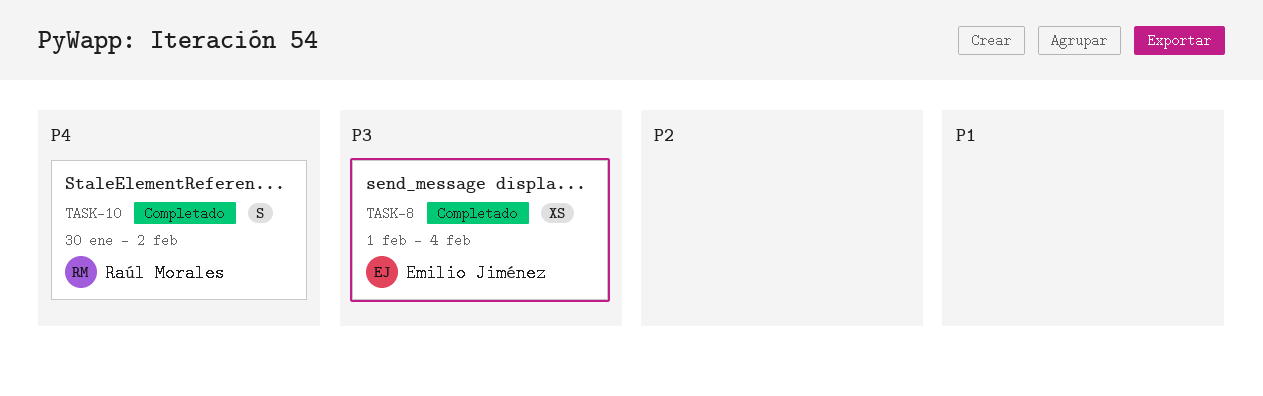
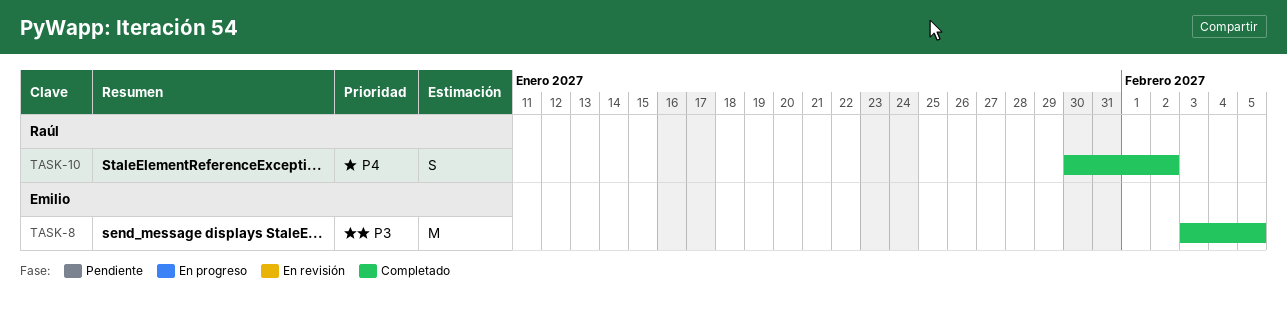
TASK-8, estimate: XS -> M
TASK-8, start: Feb 1 -> Feb 3
TASK-8, due: Feb 4 -> Feb 5

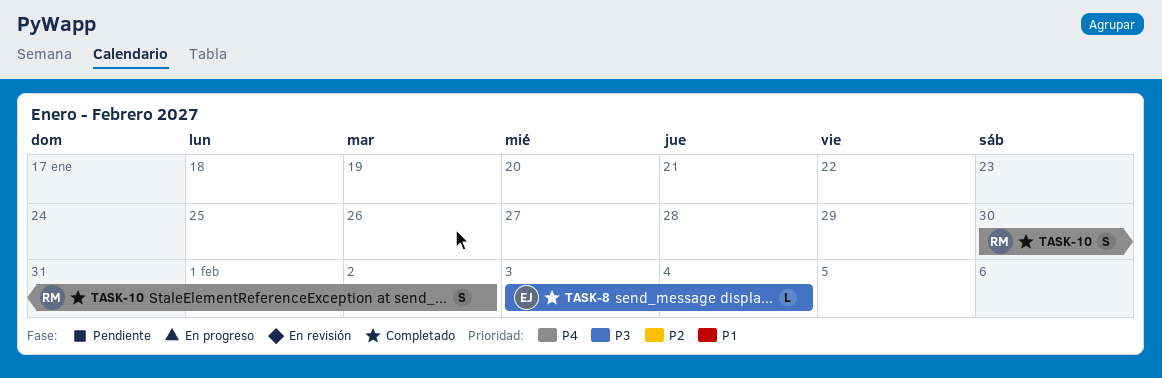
TASK-8, estimate: M -> L
TASK-8, due: Feb 5 -> Feb 4

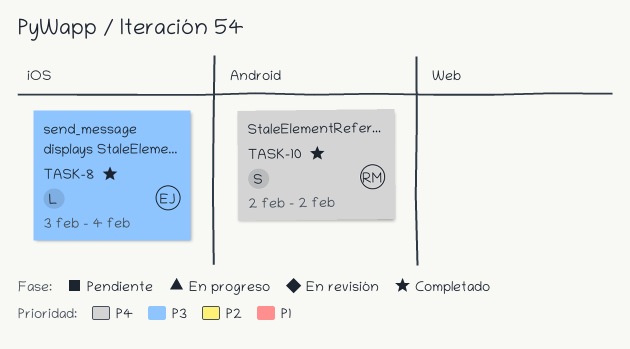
TASK-10, start: Jan 30 -> Feb 2

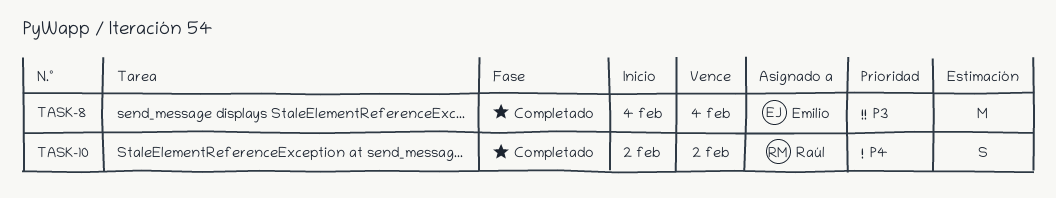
TASK-8, estimate: L -> M
TASK-8, start: Feb 3 -> Feb 4

